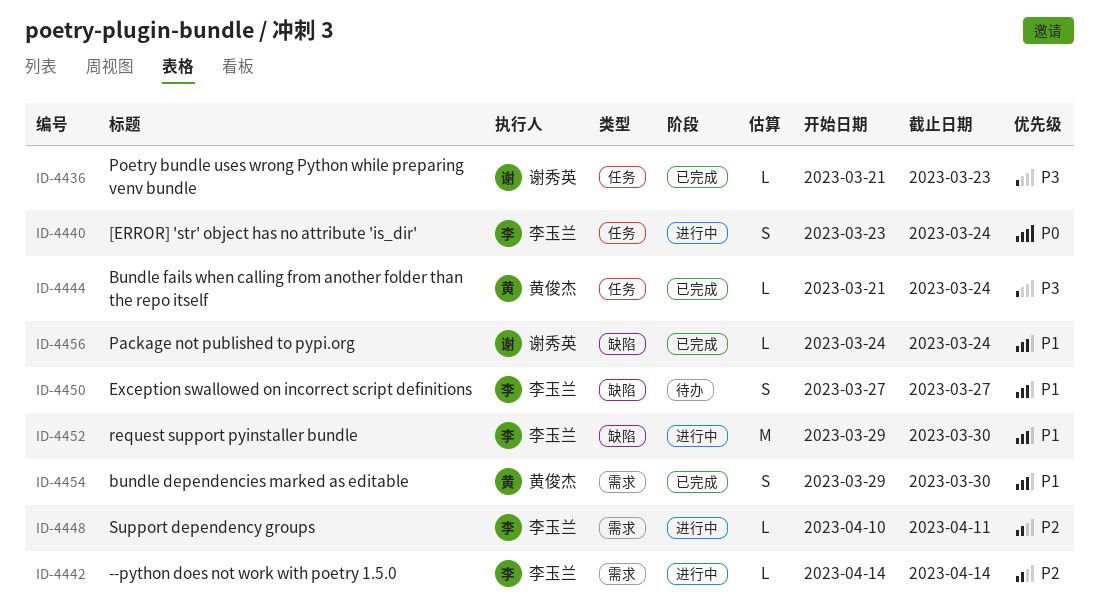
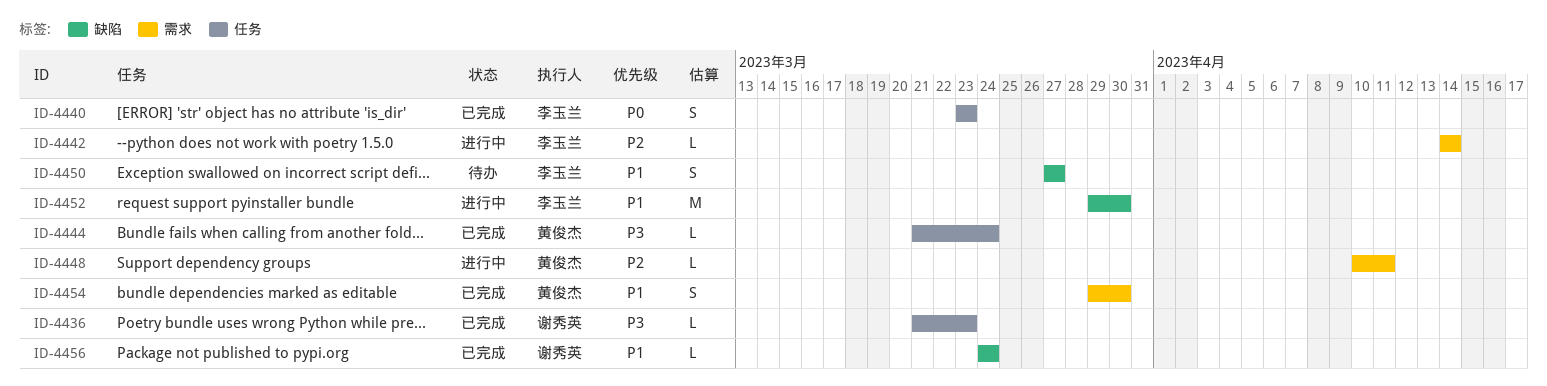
ID-4440, status: 进行中 -> 已完成
ID-4440, due: Mar 24 -> Mar 23
ID-4448, owner: 李玉兰 -> 黄俊杰

